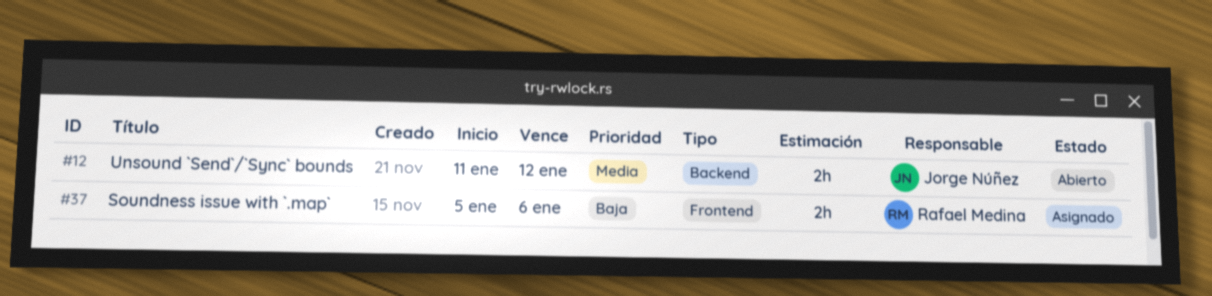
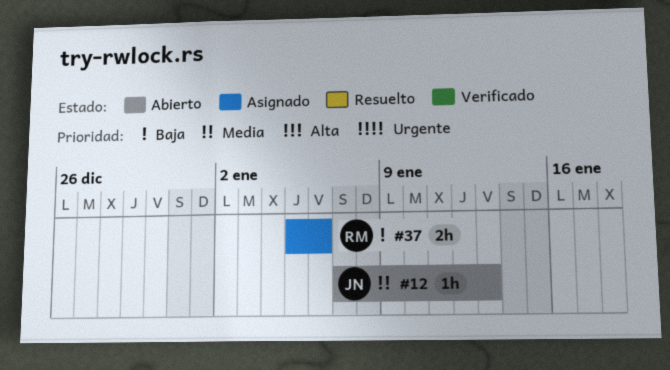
#12, estimate: 2h -> 1h
#12, start: Jan 11 -> Jan 7
#12, due: Jan 12 -> Jan 13

